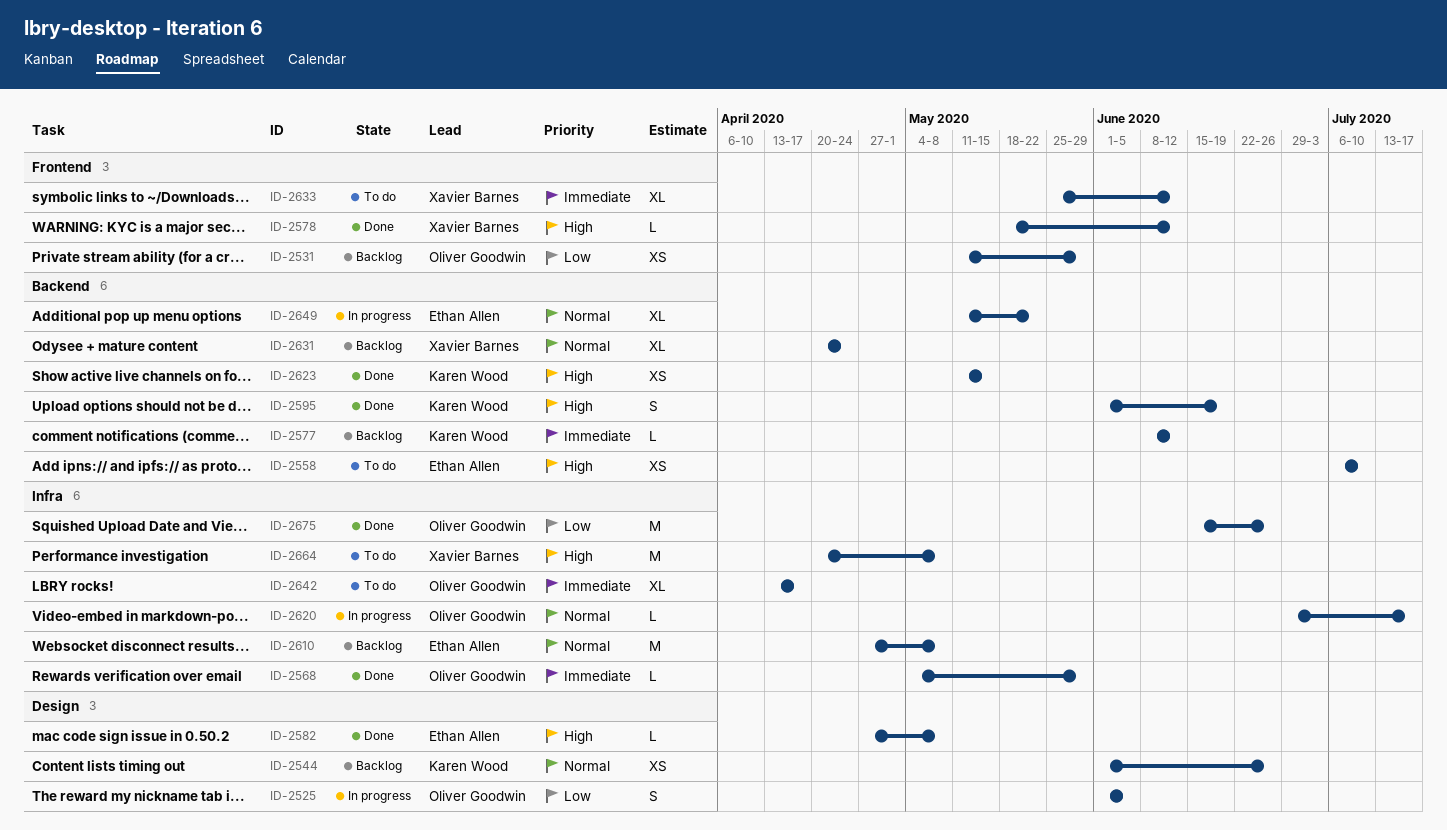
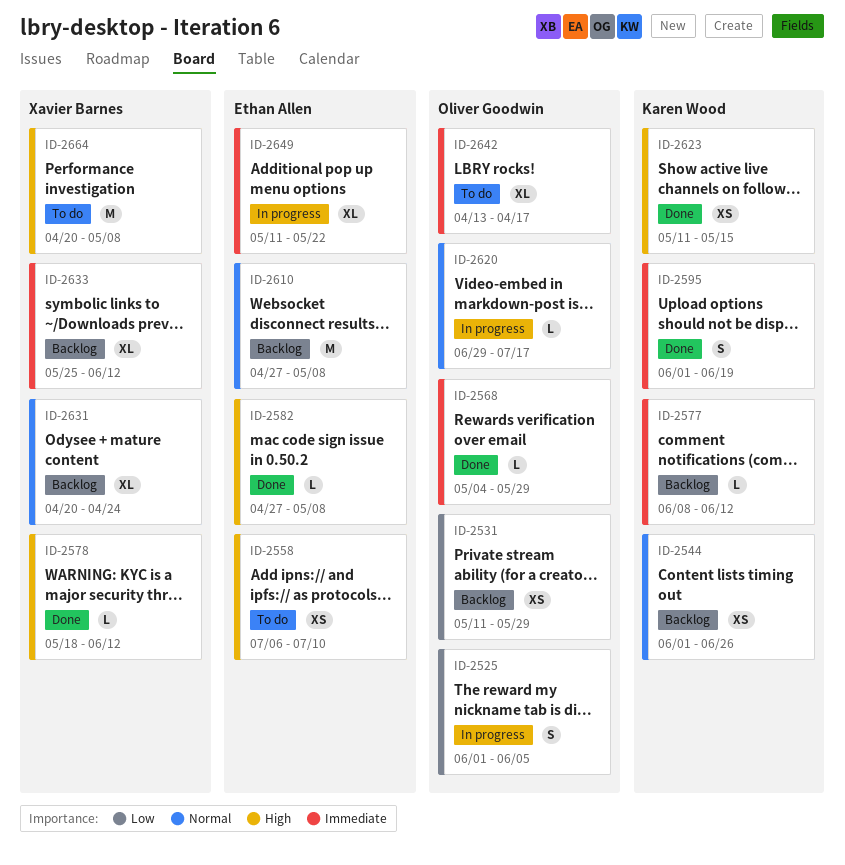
ID-2595, priority: High -> Immediate
ID-2633, status: To do -> Backlog
ID-2649, priority: Normal -> Immediate
ID-2675: present -> none

